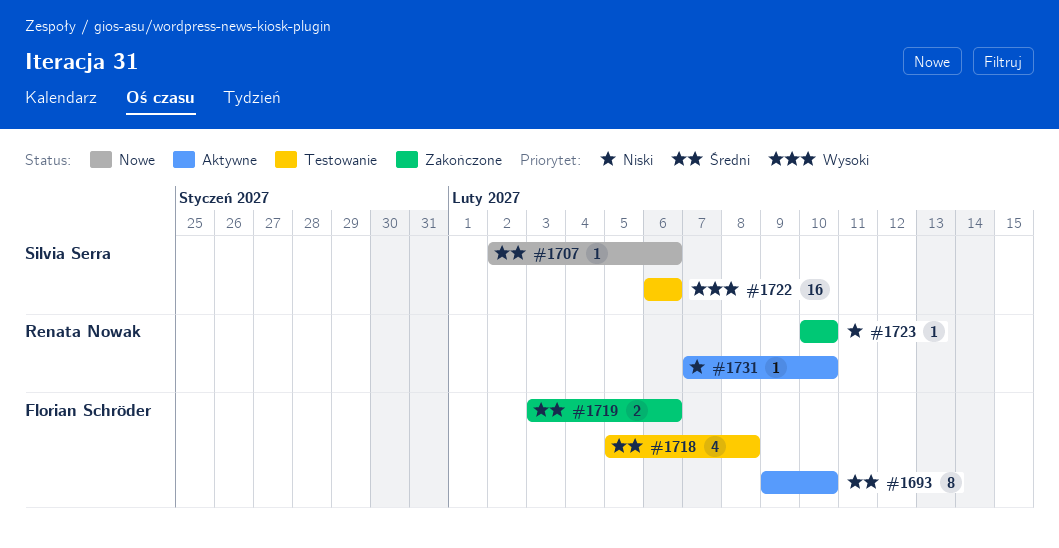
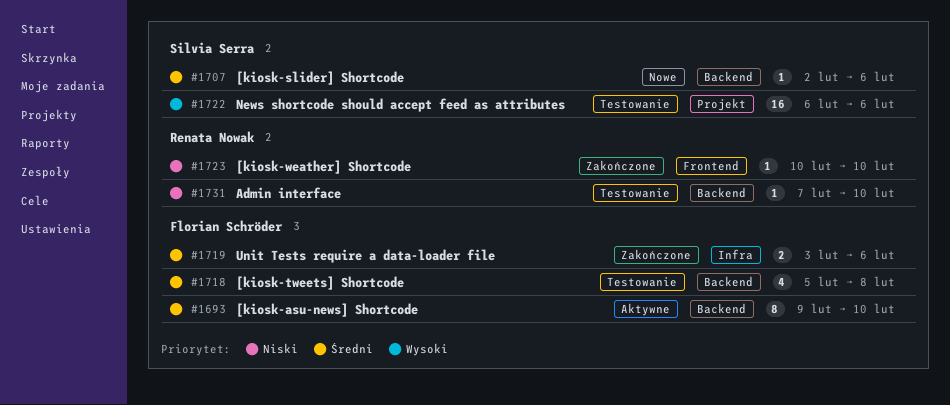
#1731, status: Aktywne -> Testowanie

